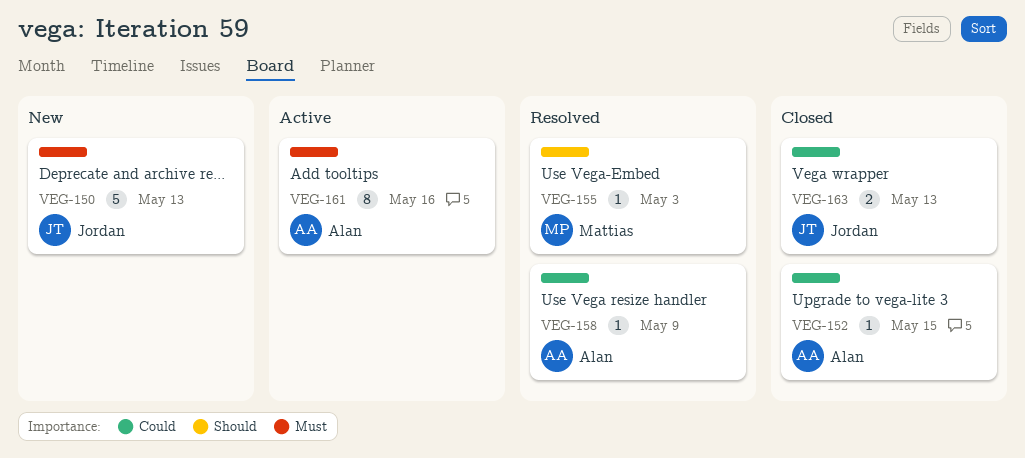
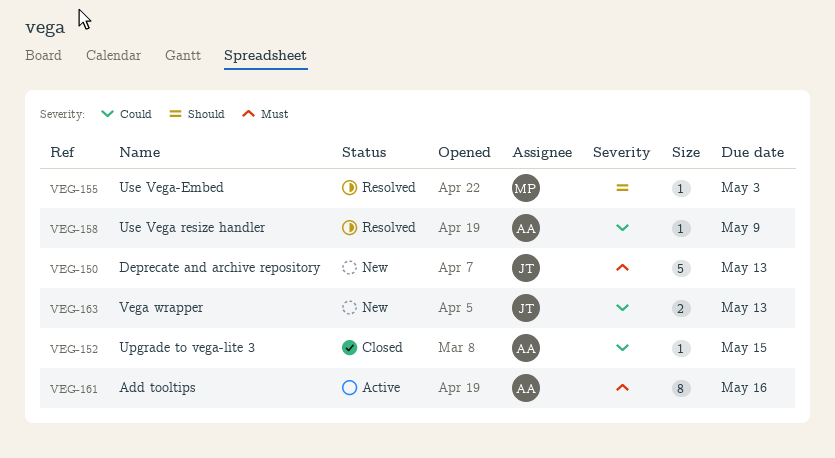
VEG-163, status: Closed -> New

